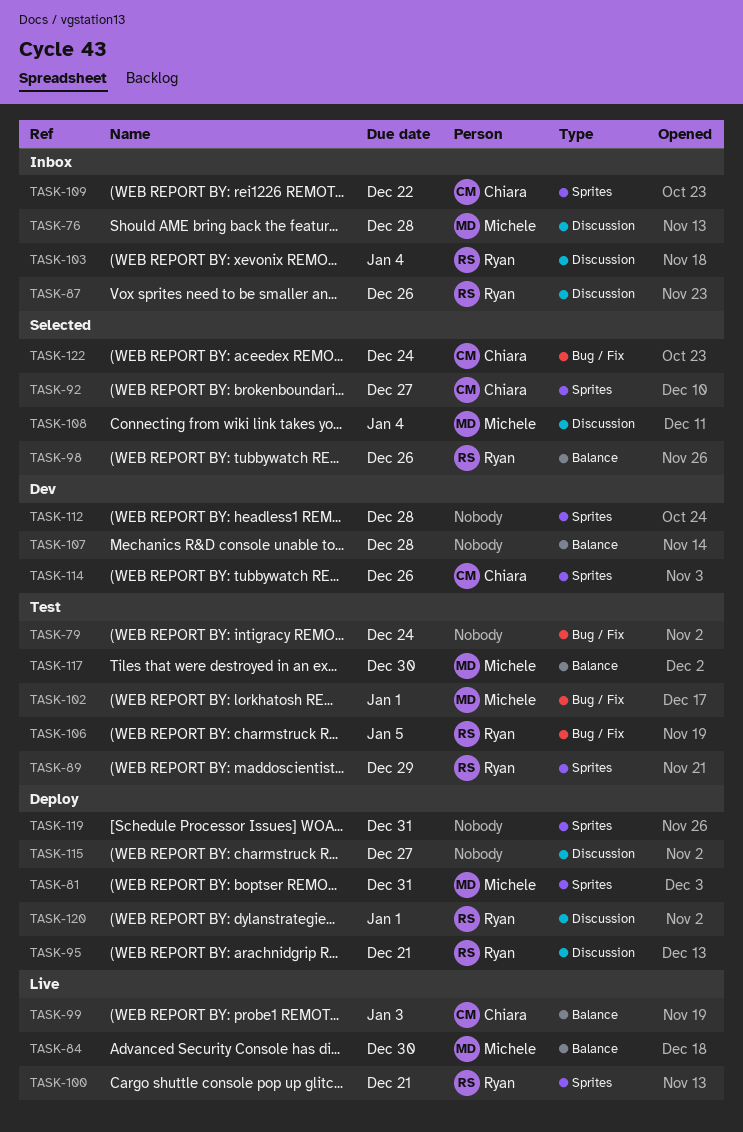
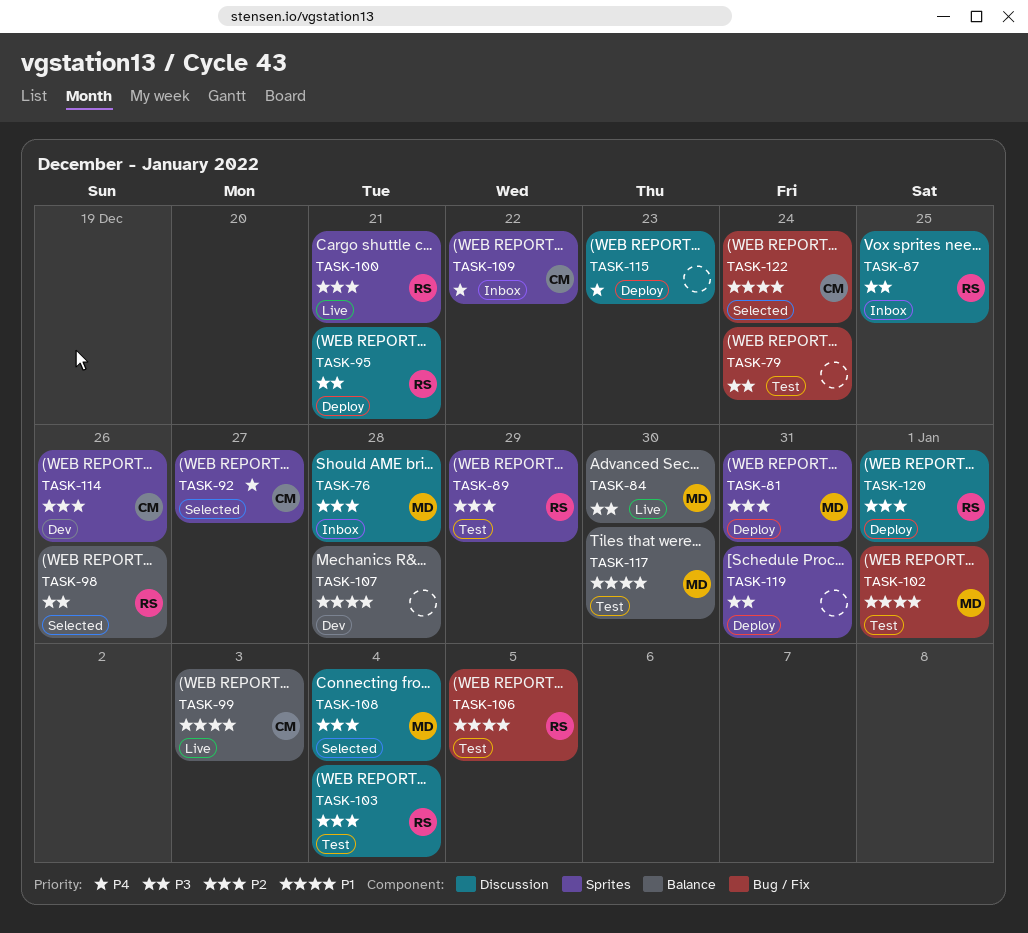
TASK-87, due: Dec 26 -> Dec 25
TASK-103, status: Inbox -> Test
TASK-112: present -> none
TASK-115, due: Dec 27 -> Dec 23

